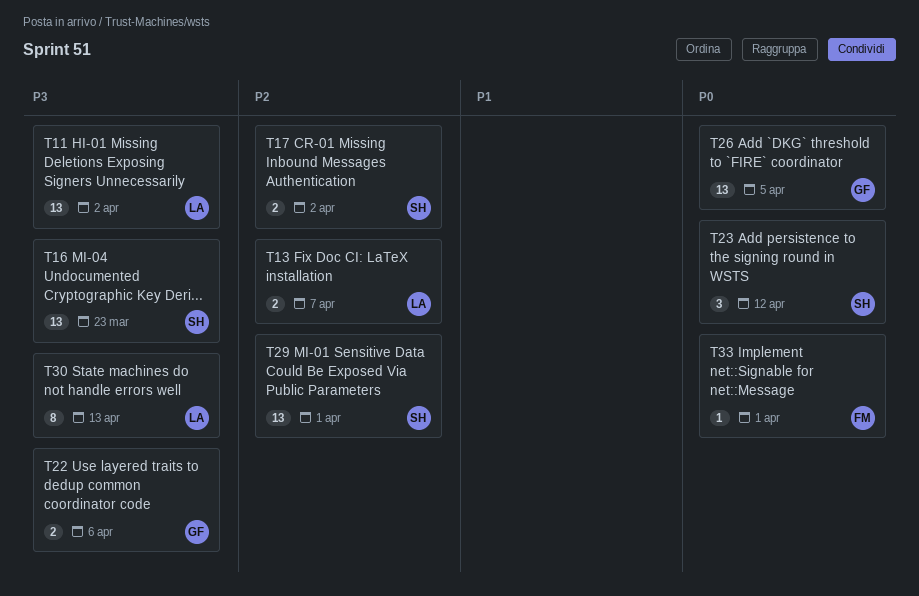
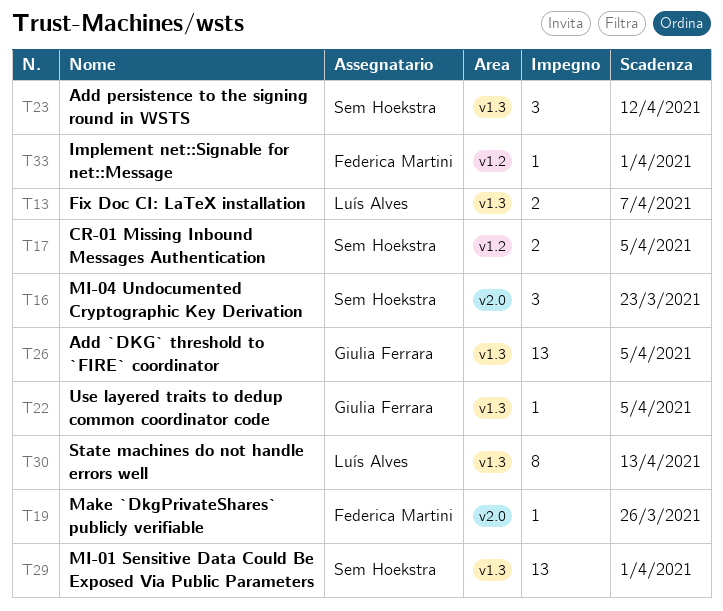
T11: present -> none
T16, estimate: 13 -> 3
T17, due: Apr 2 -> Apr 5
T19: none -> present
T22, estimate: 2 -> 1
T22, due: Apr 6 -> Apr 5

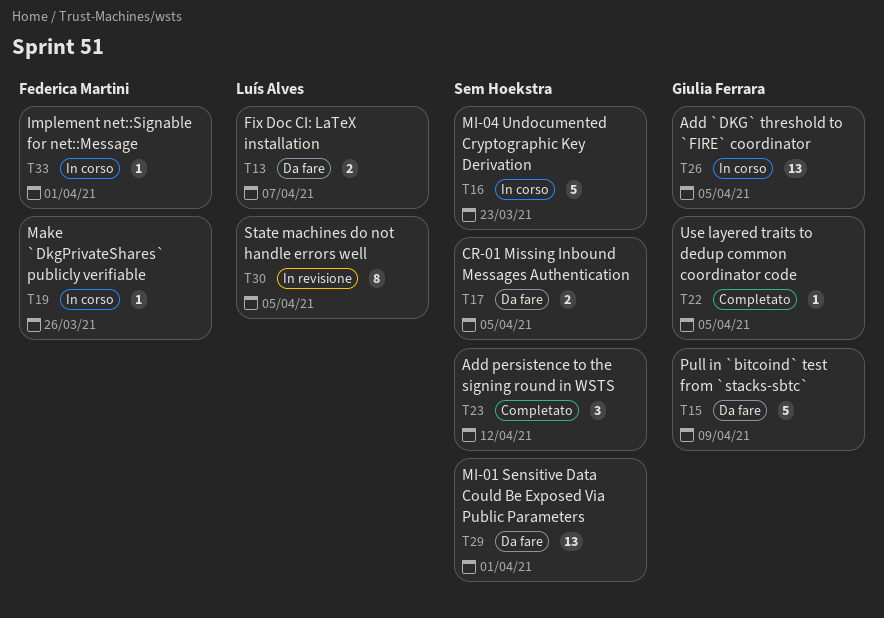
T15: none -> present
T16, estimate: 3 -> 5
T30, due: Apr 13 -> Apr 5

